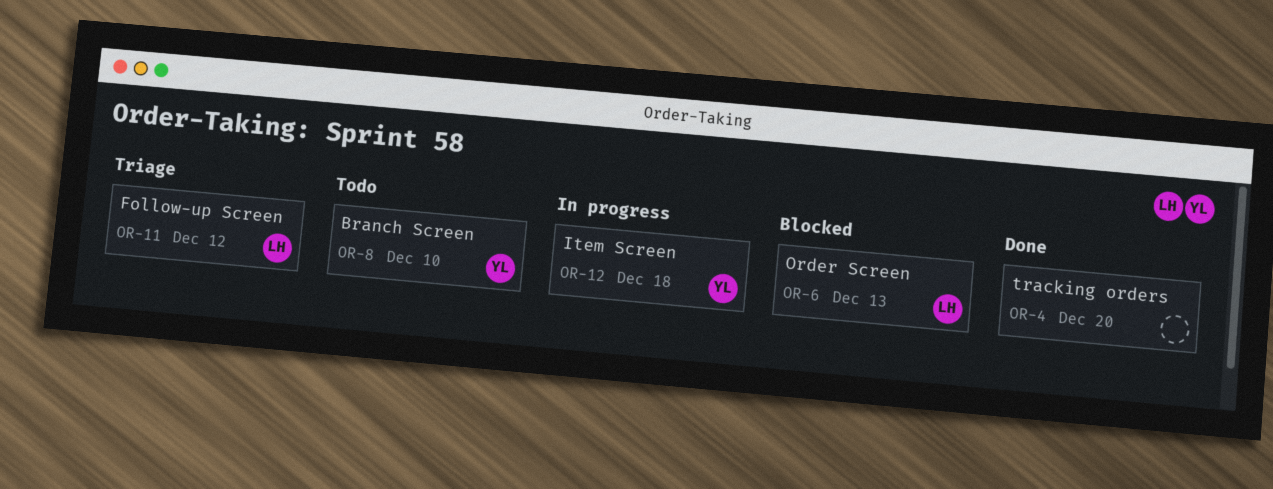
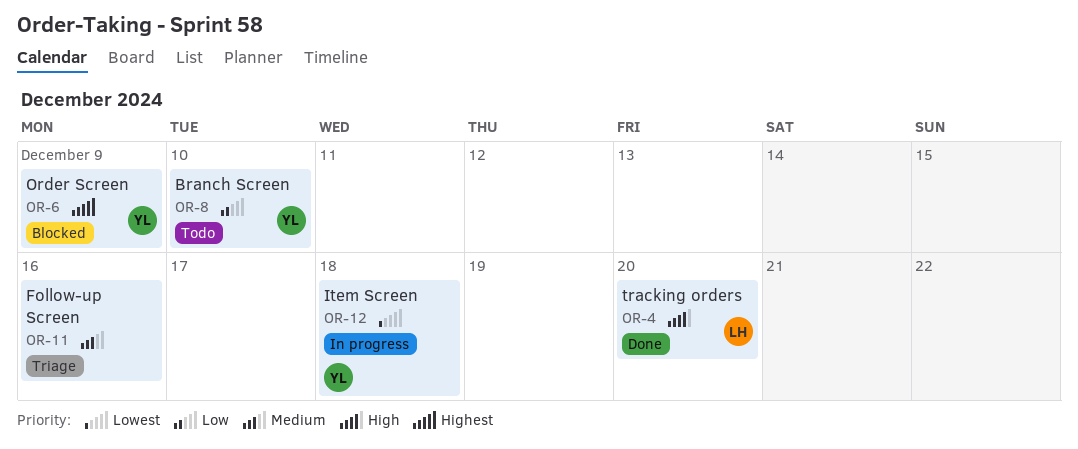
OR-4, owner: none -> LH
OR-6, owner: LH -> YL
OR-6, due: Dec 13 -> Dec 9
OR-11, owner: LH -> none
OR-11, due: Dec 12 -> Dec 16

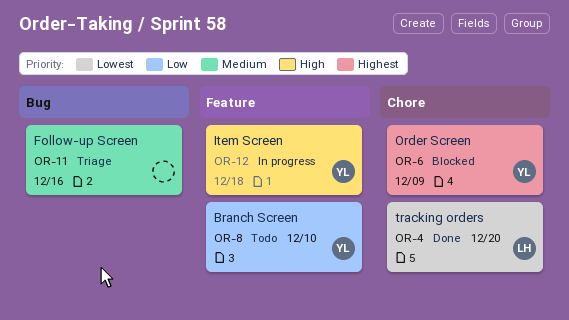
OR-4, priority: High -> Lowest
OR-12, priority: Lowest -> High

